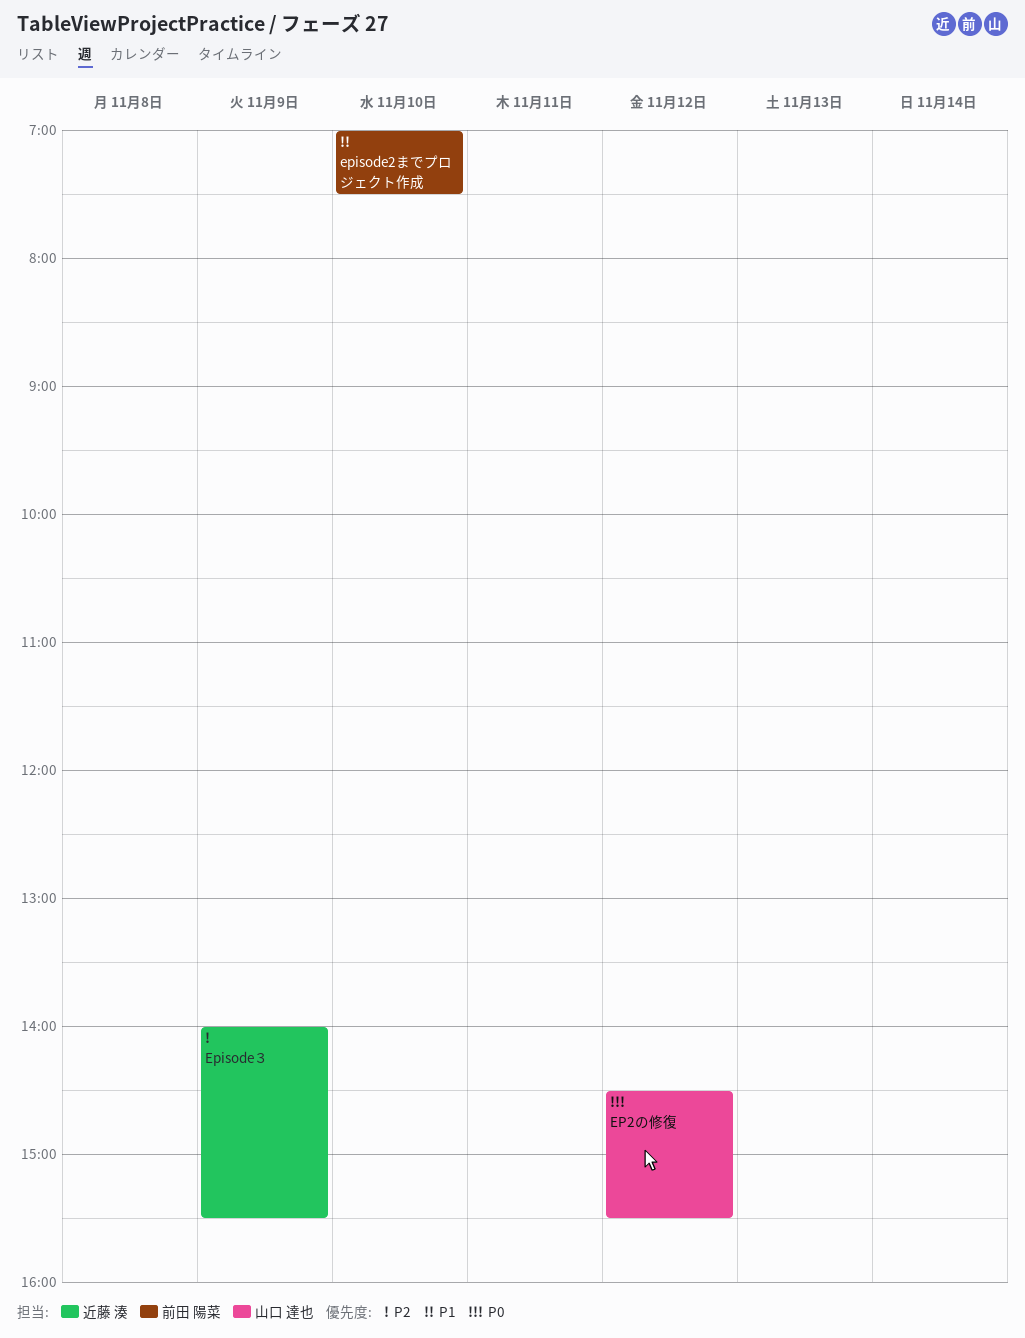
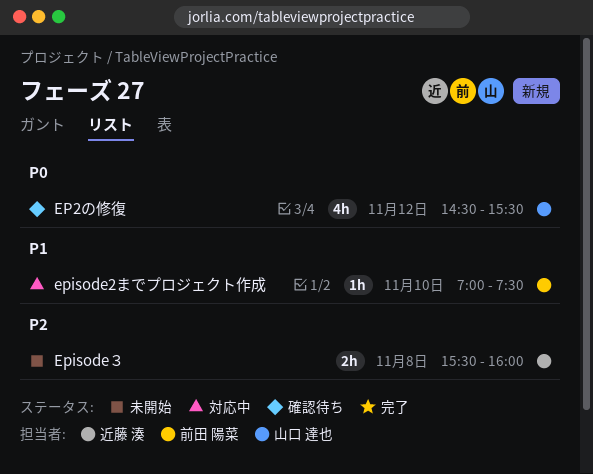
Episode３, day: Nov 9 -> Nov 8
Episode３, begins: 14:00 -> 15:30
Episode３, ends: 15:30 -> 16:00

